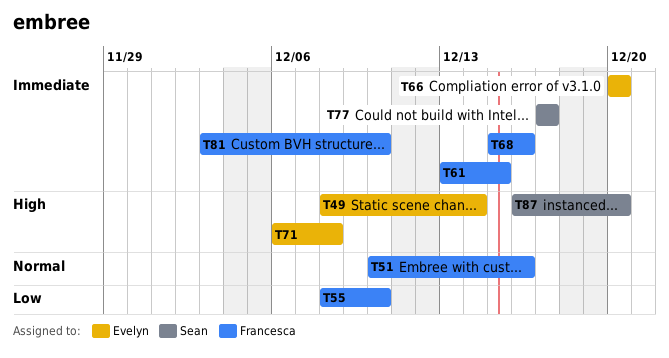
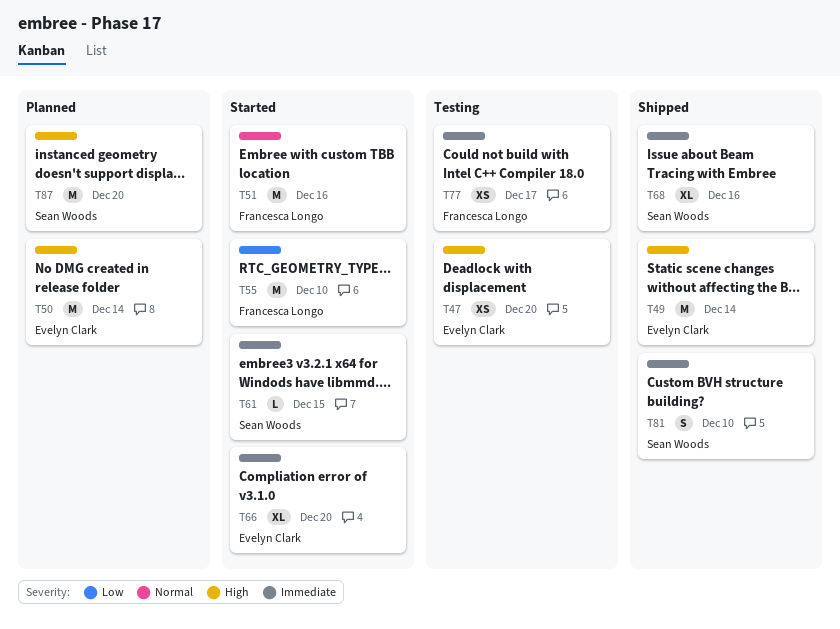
T47: none -> present
T50: none -> present
T61, owner: Francesca Longo -> Sean Woods
T68, owner: Francesca Longo -> Sean Woods
T71: present -> none
T77, owner: Sean Woods -> Francesca Longo
T81, owner: Francesca Longo -> Sean Woods

